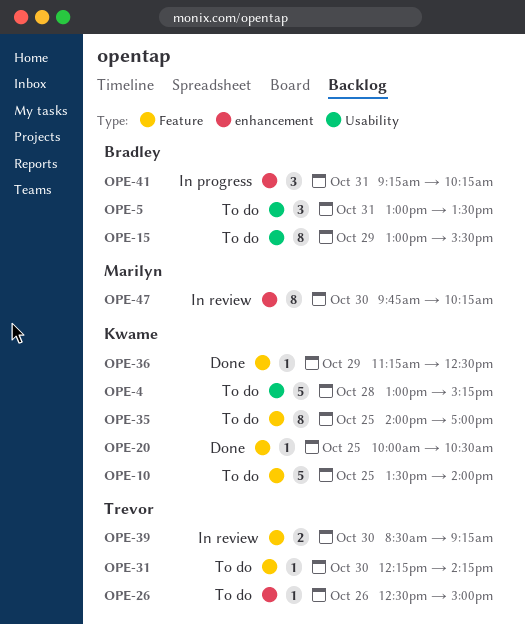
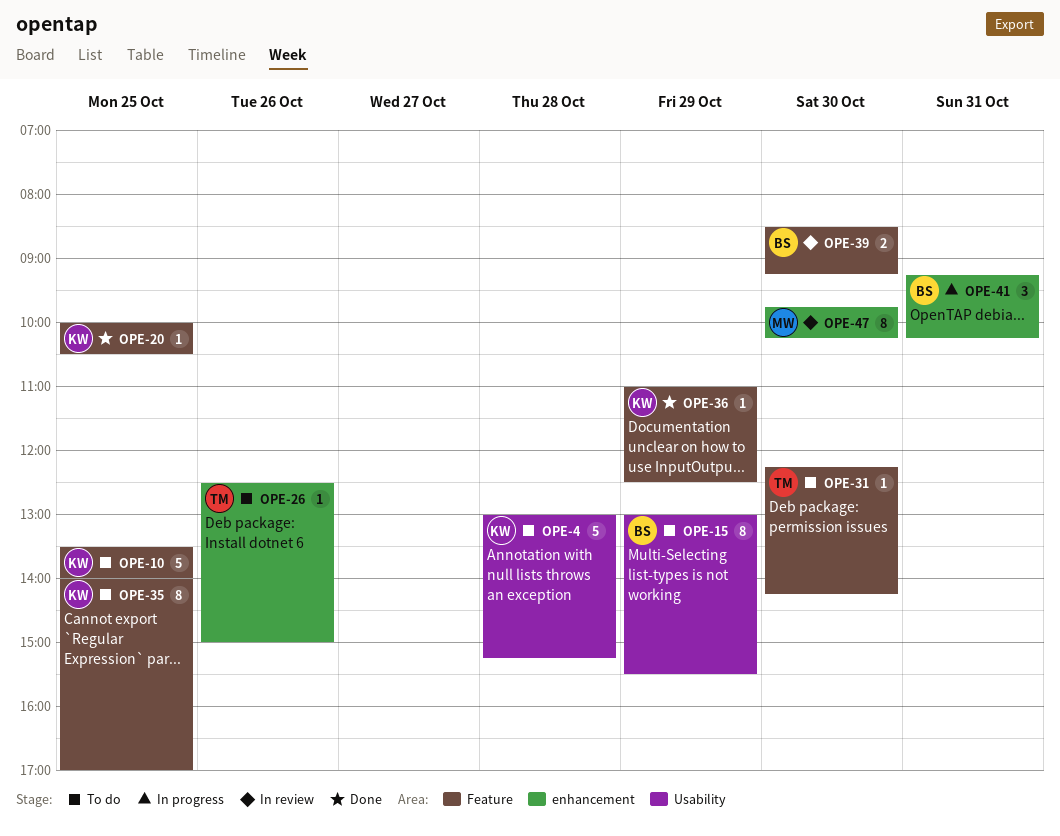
OPE-5: present -> none
OPE-36, begins: 11:15 -> 11:00
OPE-39, owner: Trevor -> Bradley

